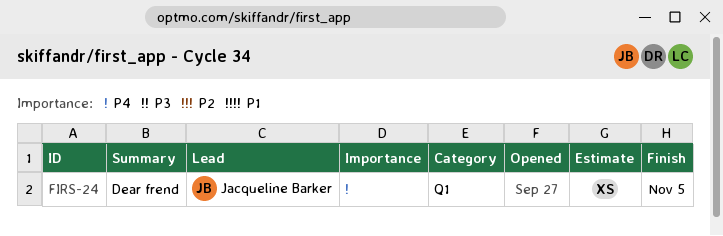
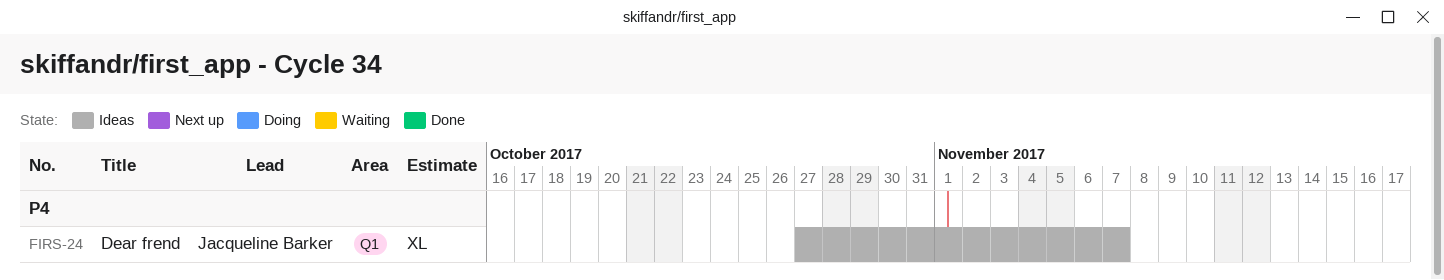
FIRS-24, estimate: XS -> XL
FIRS-24, due: Nov 5 -> Nov 7

